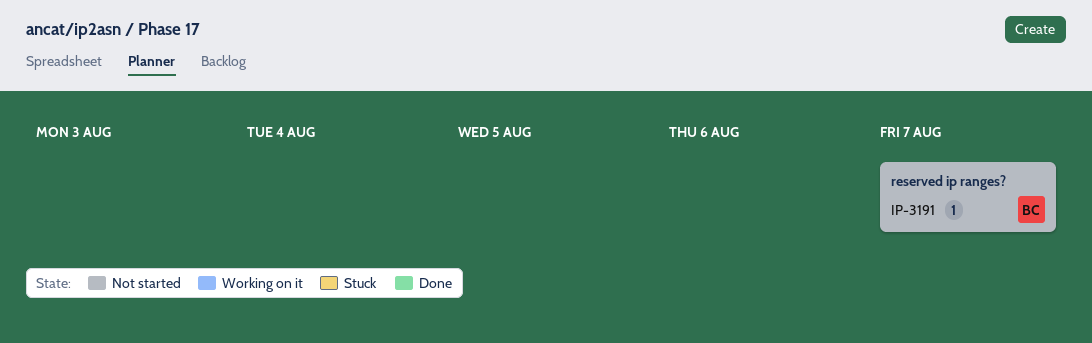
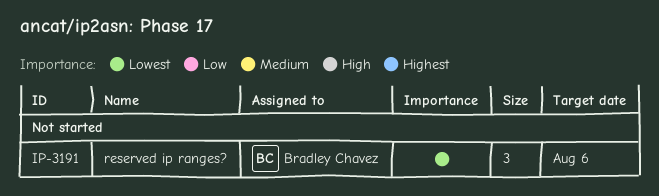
IP-3191, estimate: 1 -> 3
IP-3191, due: Aug 7 -> Aug 6

